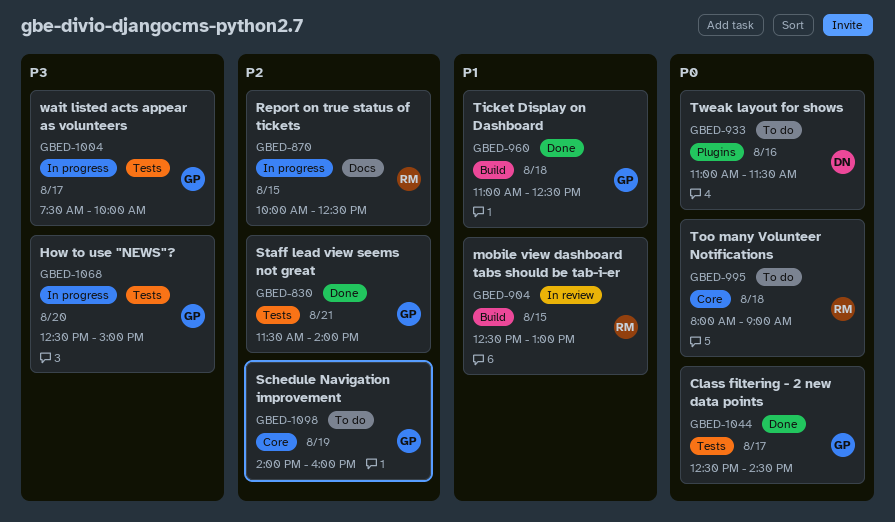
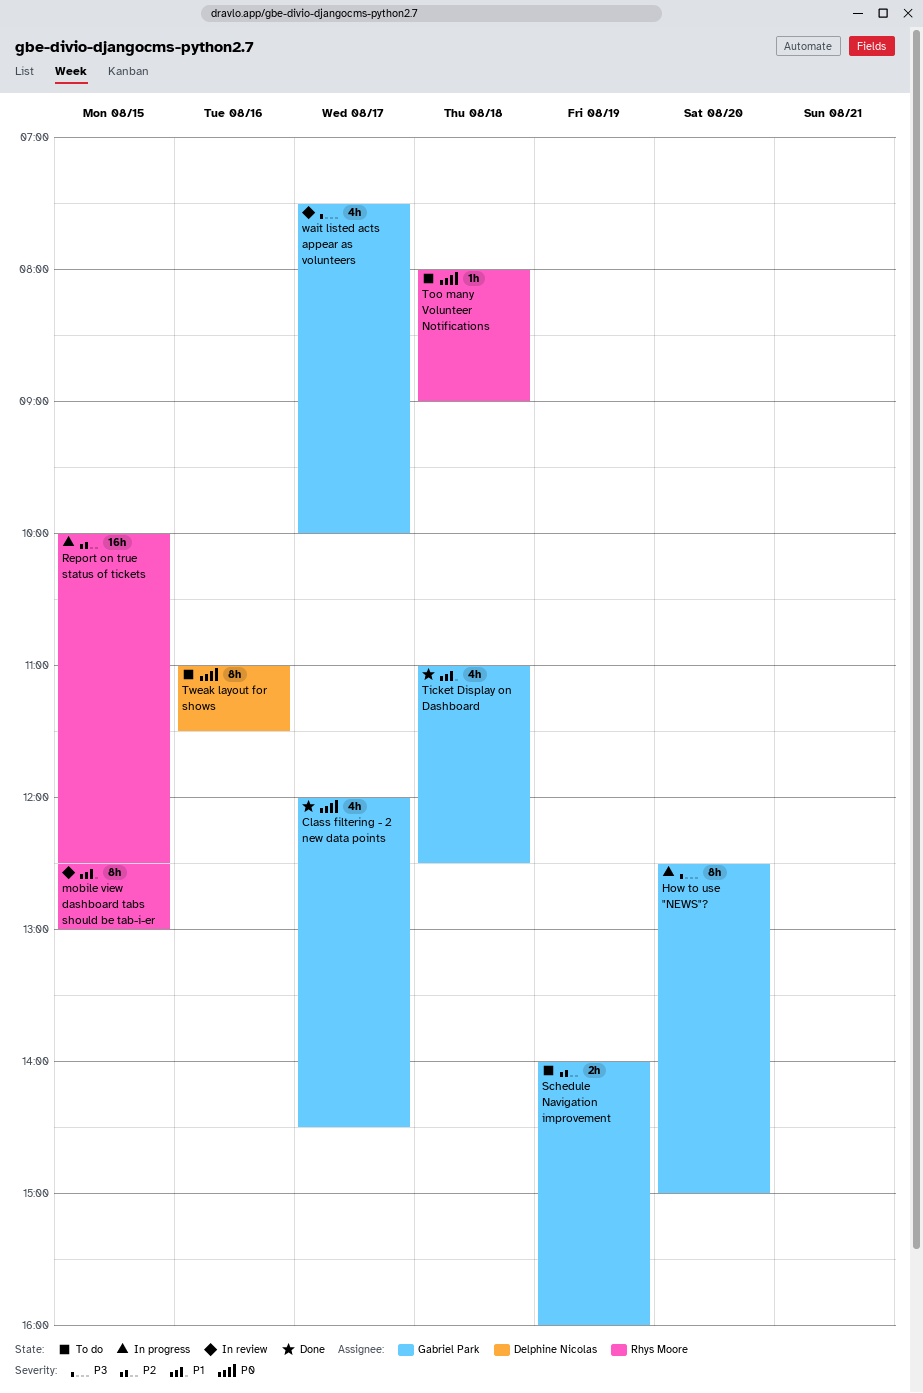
Class filtering - 2 new data points, begins: 12:30 -> 12:00
Staff lead view seems not great: present -> none
wait listed acts appear as volunteers, status: In progress -> In review

